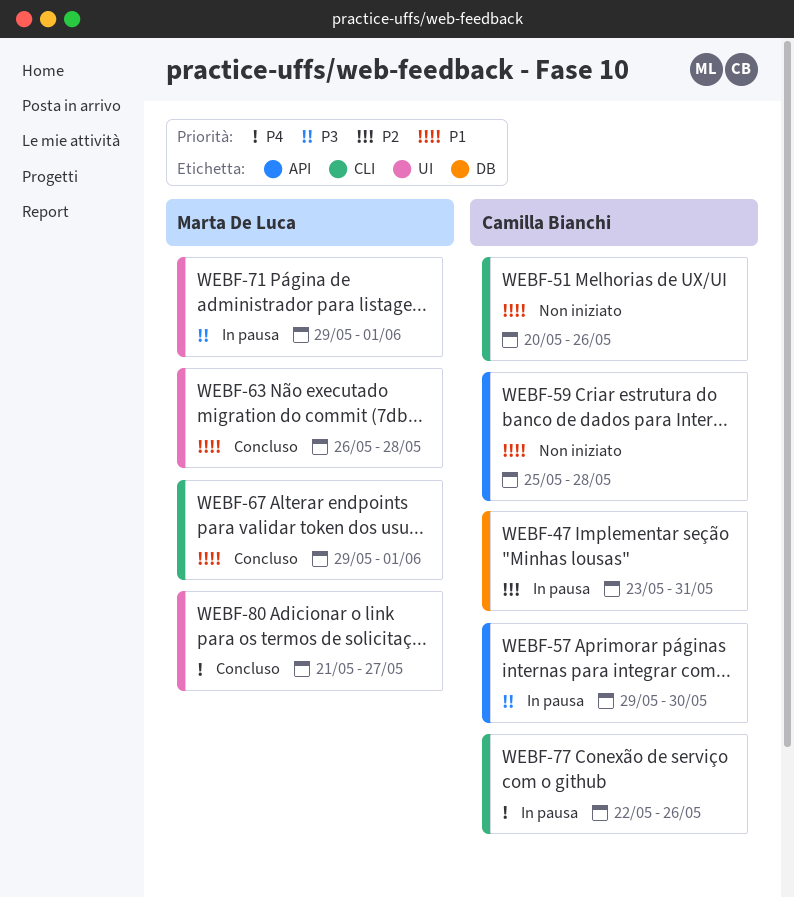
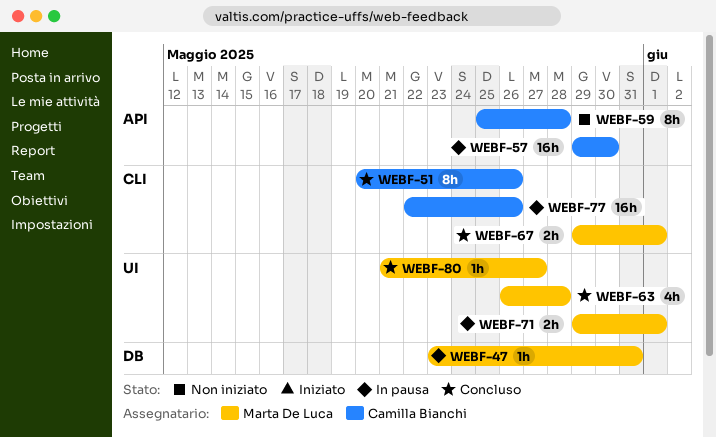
WEBF-47, owner: Camilla Bianchi -> Marta De Luca
WEBF-51, status: Non iniziato -> Concluso

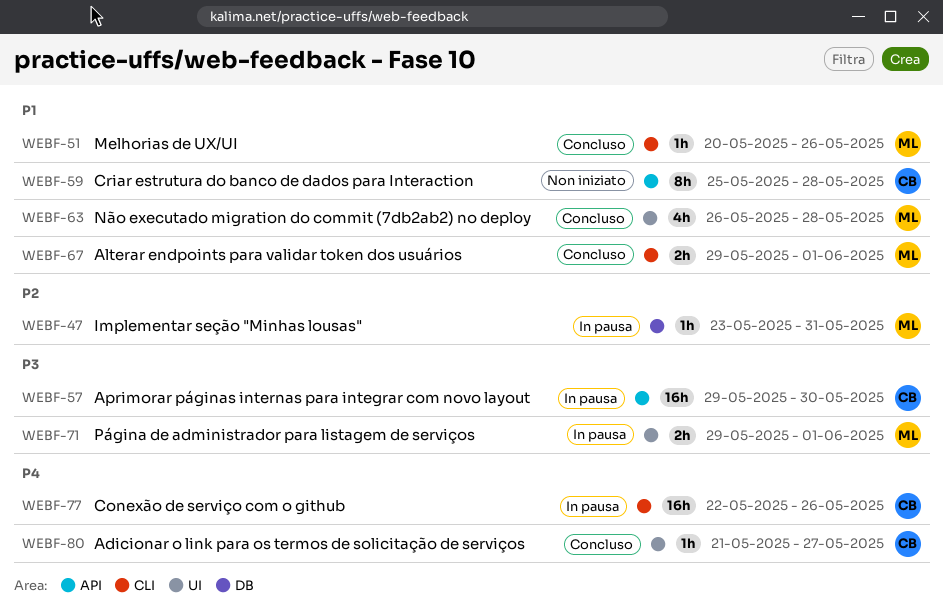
WEBF-51, owner: Camilla Bianchi -> Marta De Luca
WEBF-51, estimate: 8h -> 1h
WEBF-80, owner: Marta De Luca -> Camilla Bianchi

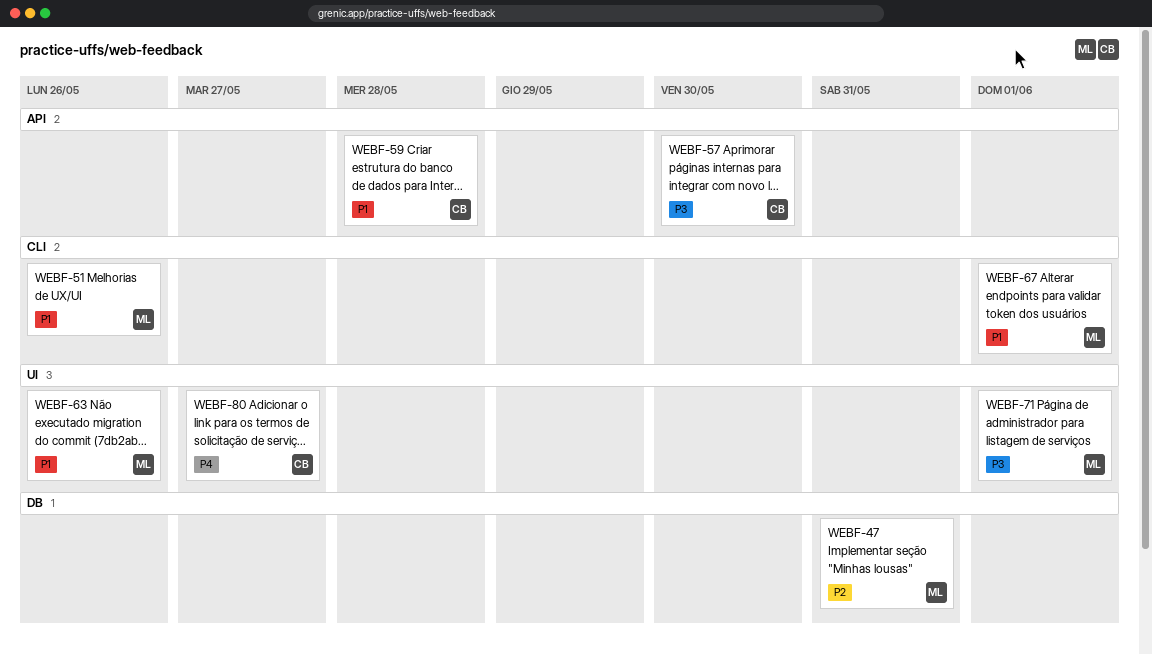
WEBF-63, due: May 28 -> May 26
WEBF-77: present -> none

